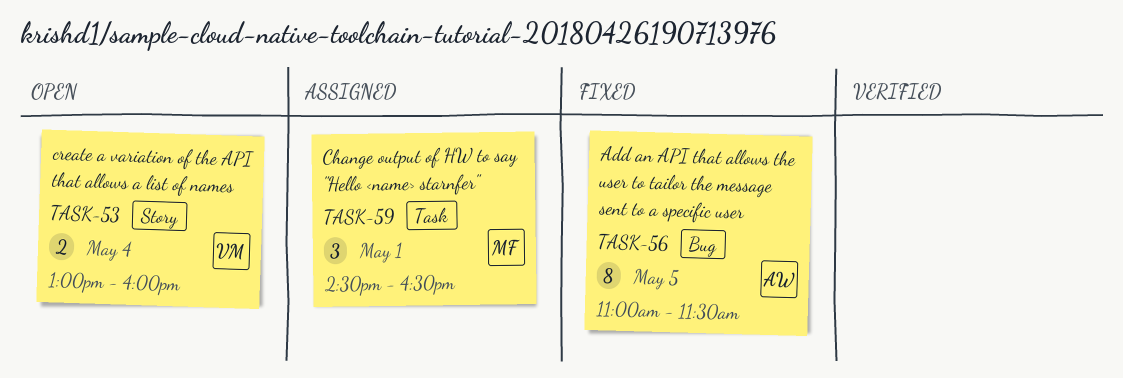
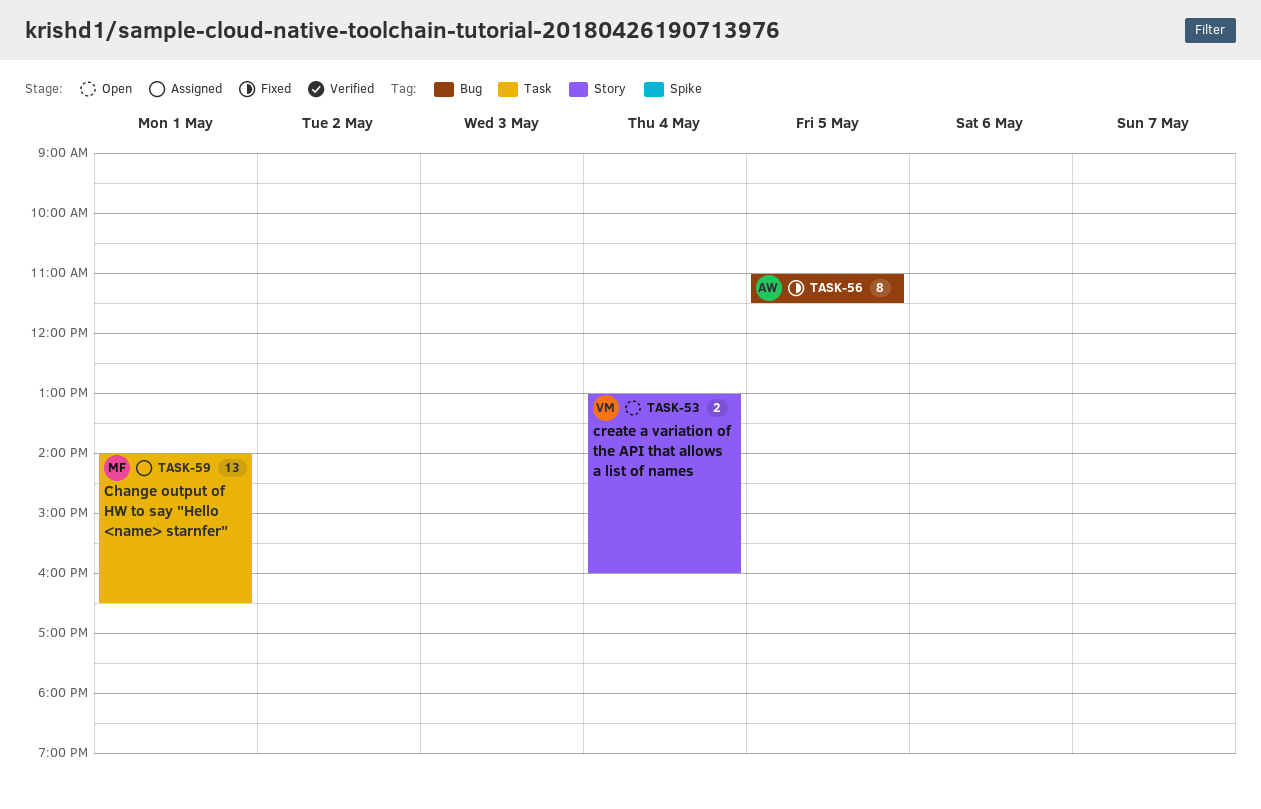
TASK-59, estimate: 3 -> 13
TASK-59, begins: 14:30 -> 14:00

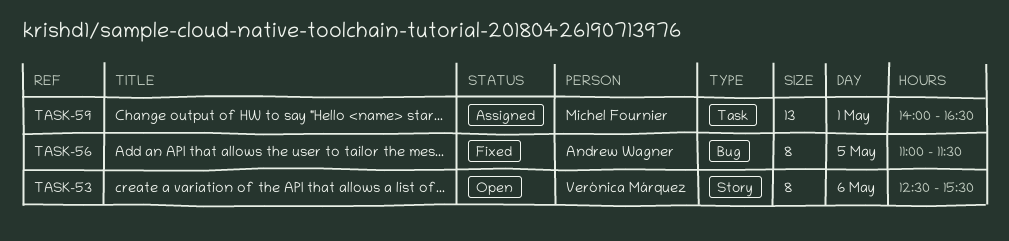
TASK-53, estimate: 2 -> 8
TASK-53, day: May 4 -> May 6
TASK-53, begins: 13:00 -> 12:30
TASK-53, ends: 16:00 -> 15:30

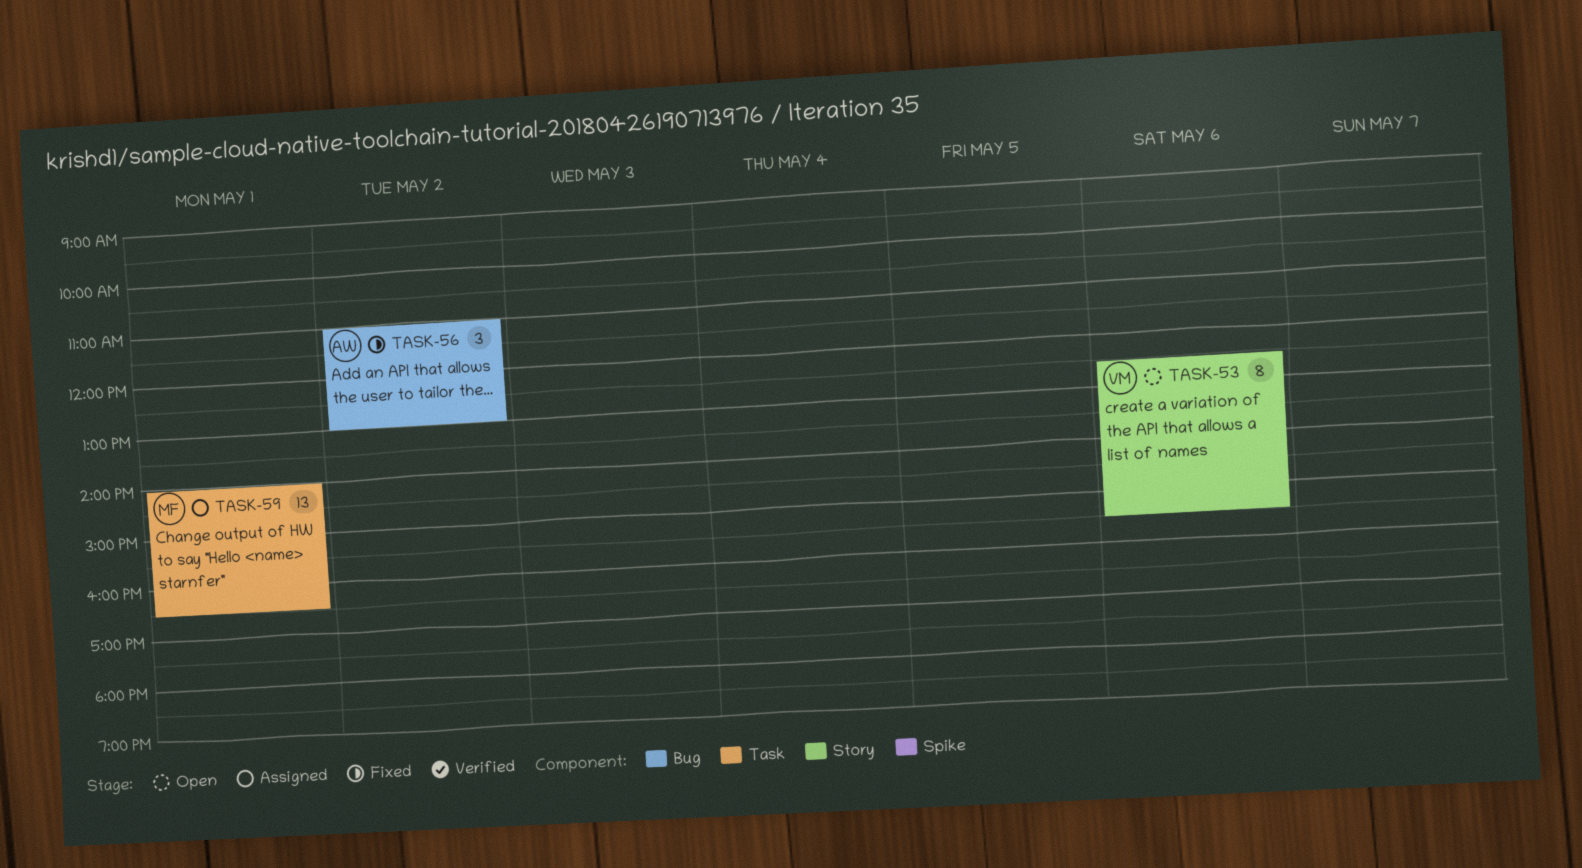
TASK-56, estimate: 8 -> 3
TASK-56, day: May 5 -> May 2
TASK-56, ends: 11:30 -> 13:00

